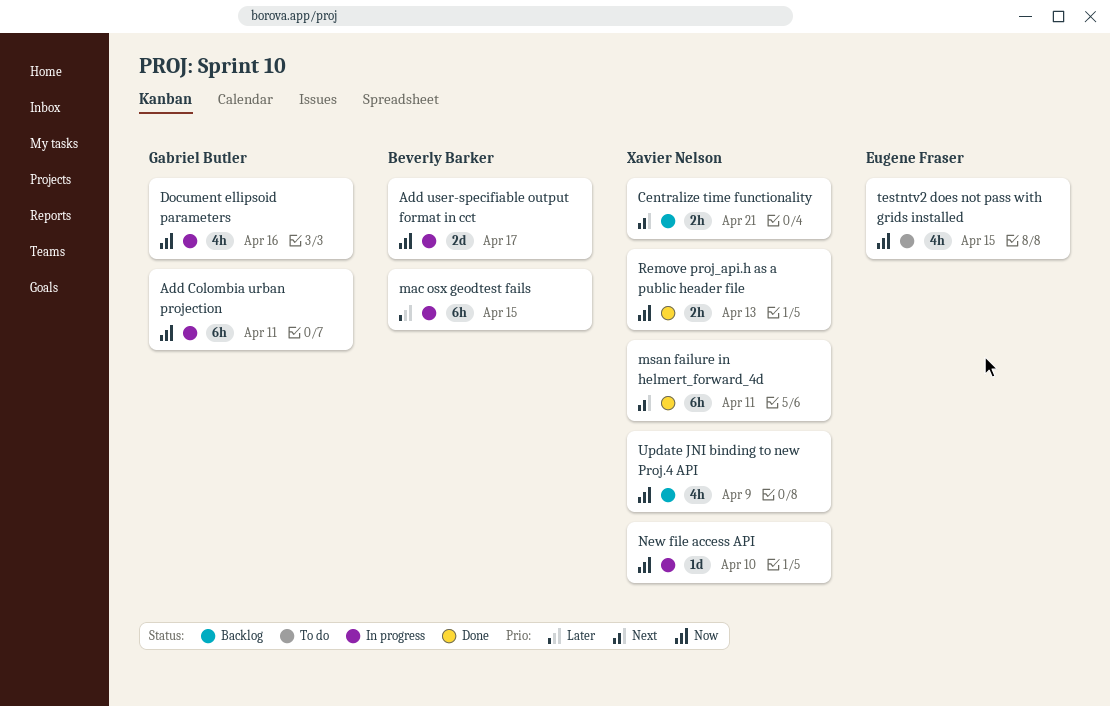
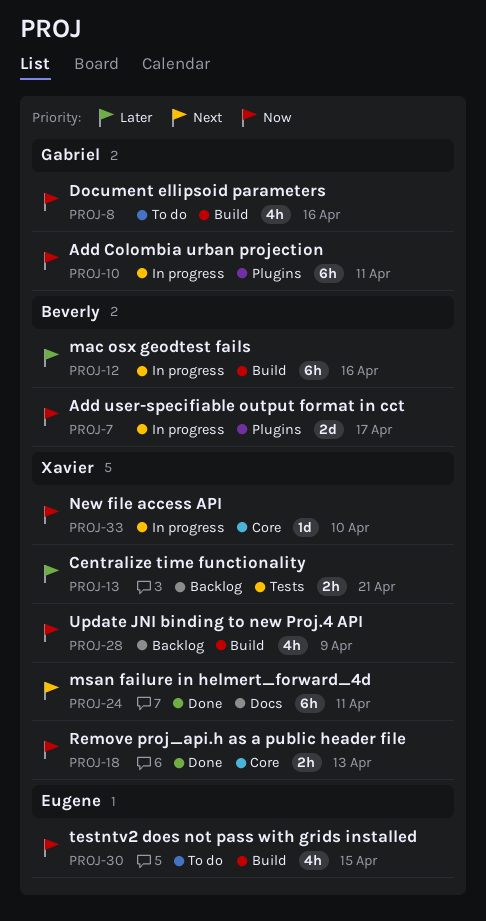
Centralize time functionality, priority: Next -> Later
Document ellipsoid parameters, status: In progress -> To do
mac osx geodtest fails, due: Apr 15 -> Apr 16

